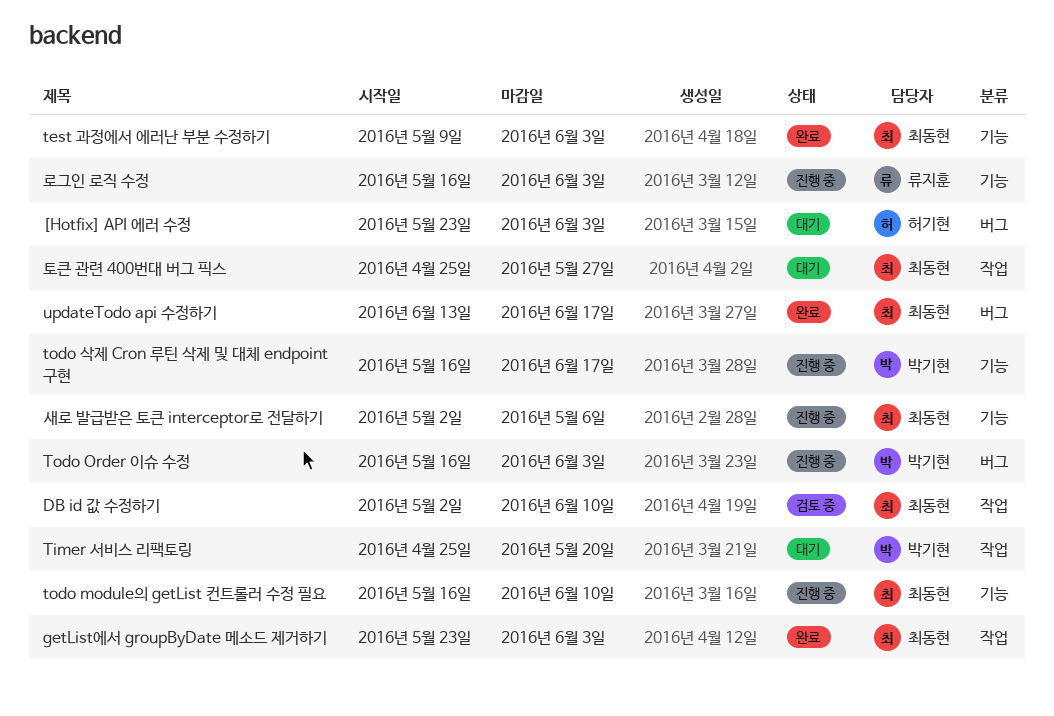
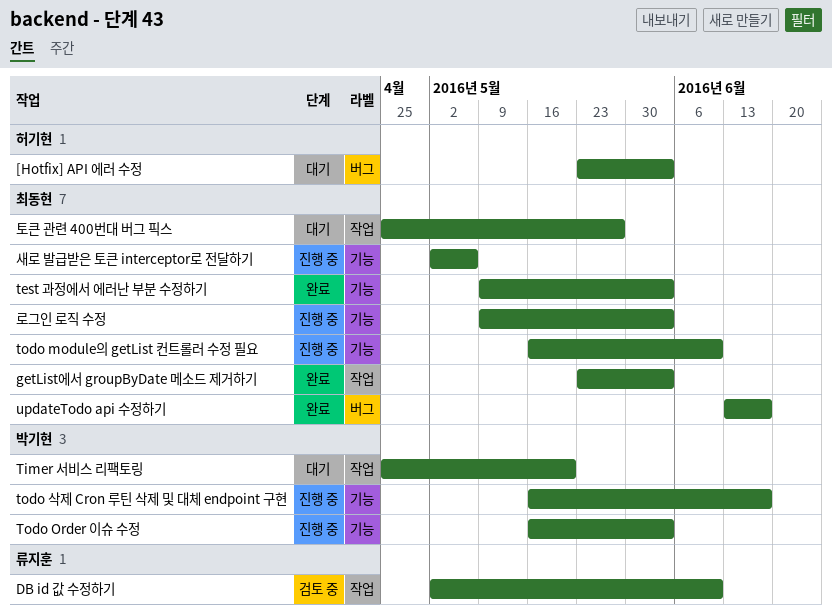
DB id 값 수정하기, owner: 최동현 -> 류지훈
Todo Order 이슈 수정, label: 버그 -> 기능
로그인 로직 수정, owner: 류지훈 -> 최동현
로그인 로직 수정, start: May 16 -> May 9

